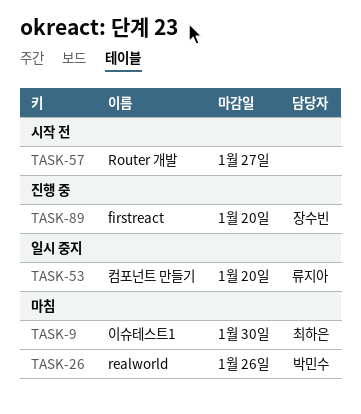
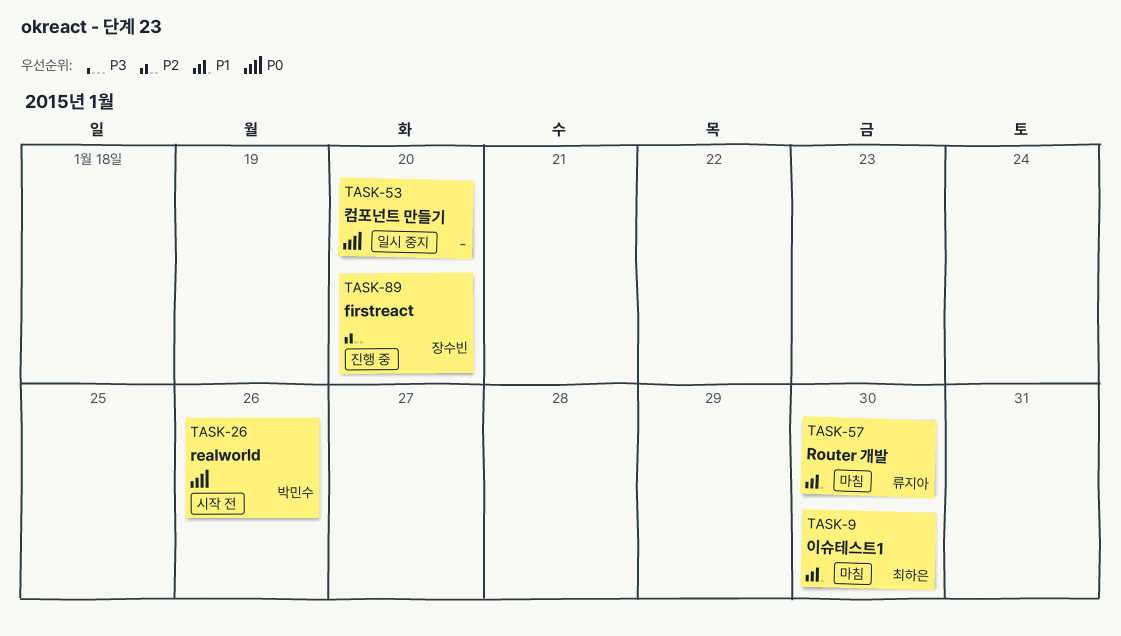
TASK-26, status: 마침 -> 시작 전
TASK-53, owner: 류지아 -> none
TASK-57, status: 시작 전 -> 마침
TASK-57, owner: none -> 류지아
TASK-57, due: Jan 27 -> Jan 30

